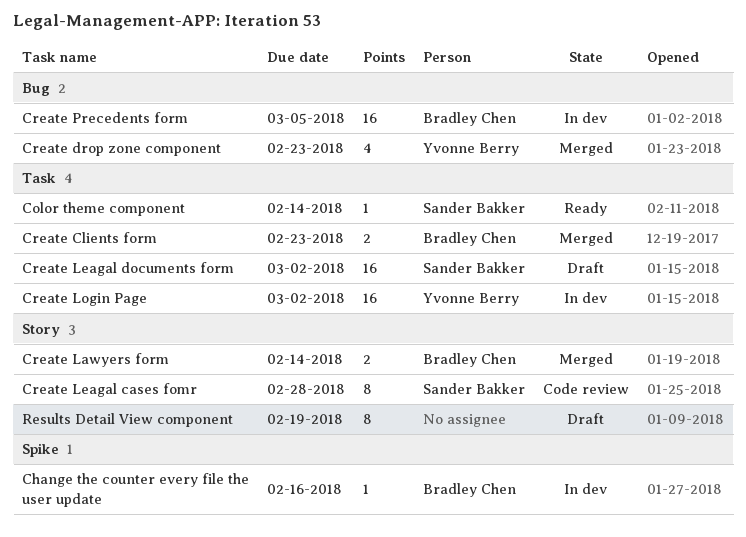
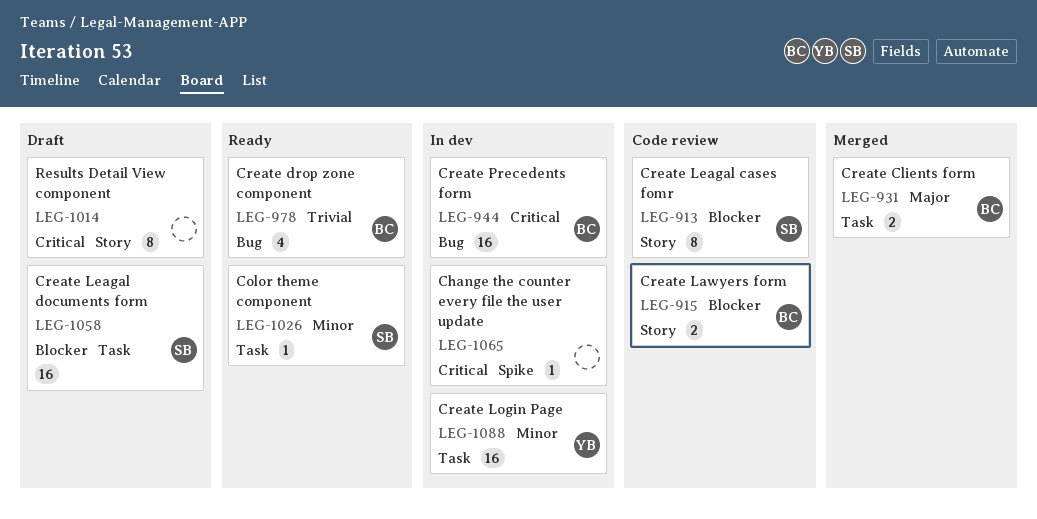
Change the counter every file the user update, owner: Bradley Chen -> none
Create drop zone component, status: Merged -> Ready
Create drop zone component, owner: Yvonne Berry -> Bradley Chen
Create Lawyers form, status: Merged -> Code review

